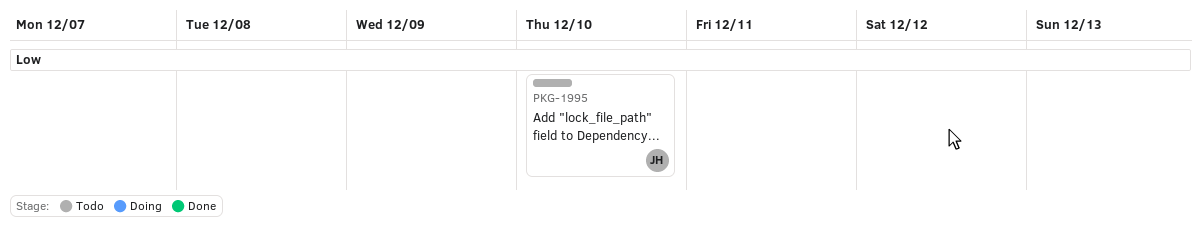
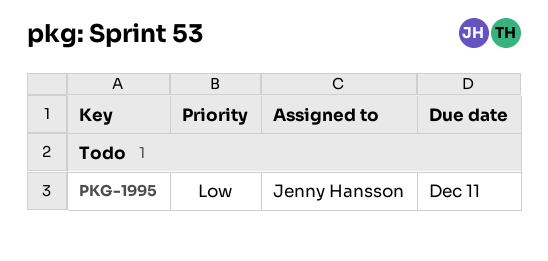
PKG-1995, due: Dec 10 -> Dec 11

